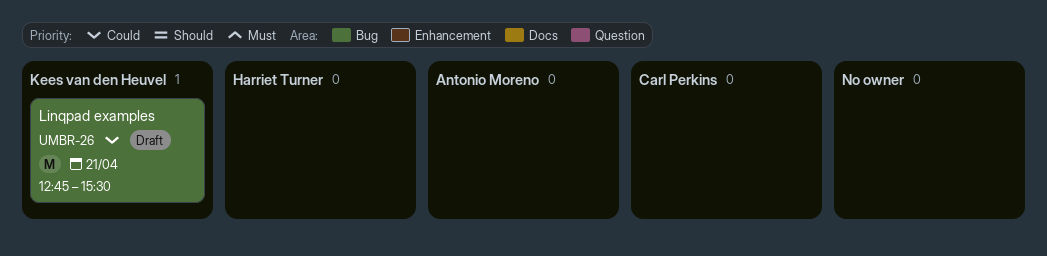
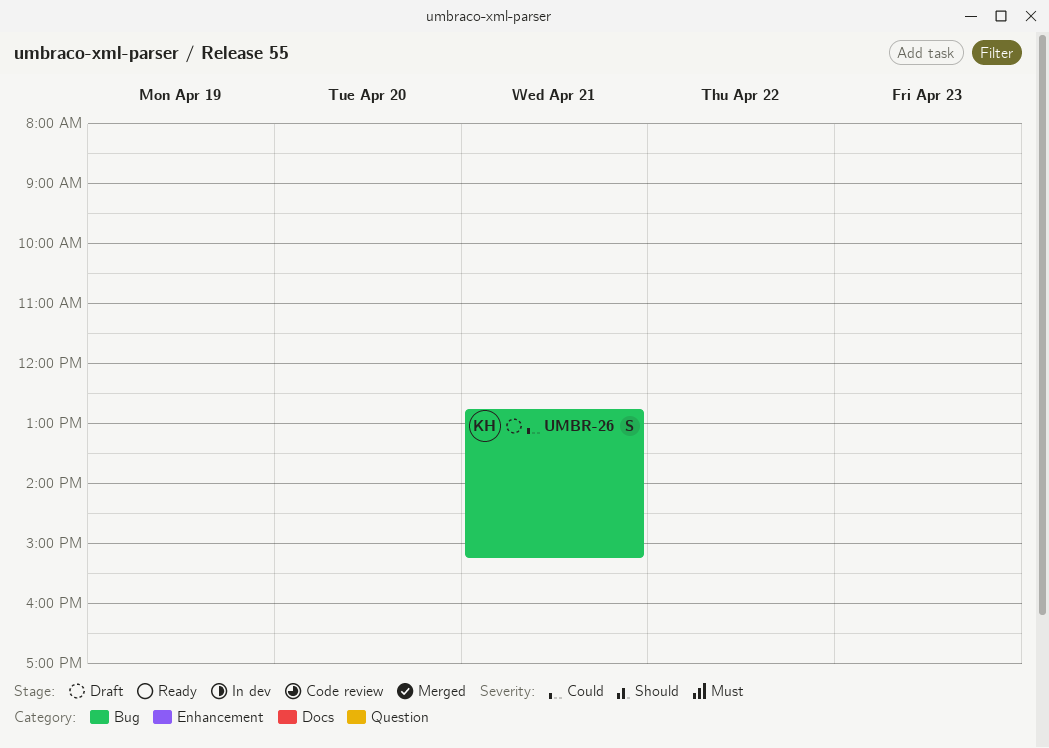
UMBR-26, estimate: M -> S
UMBR-26, ends: 15:30 -> 15:15

